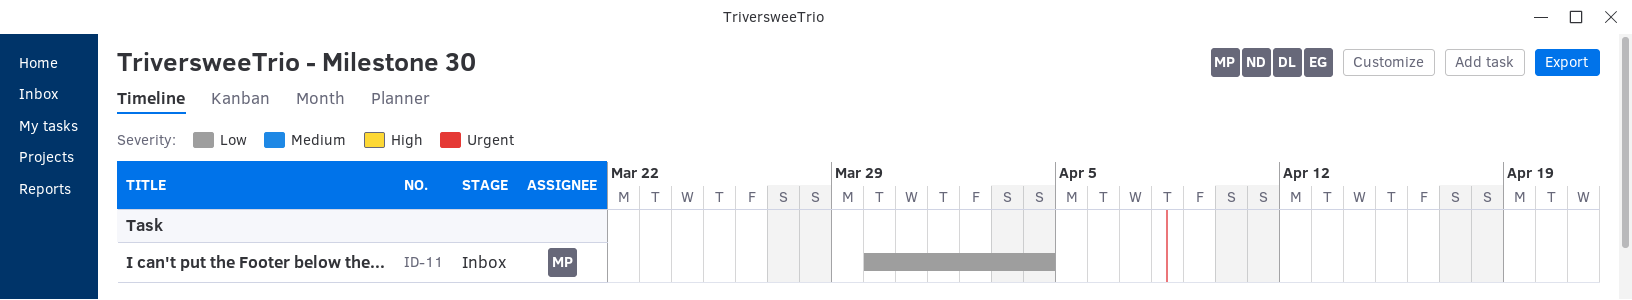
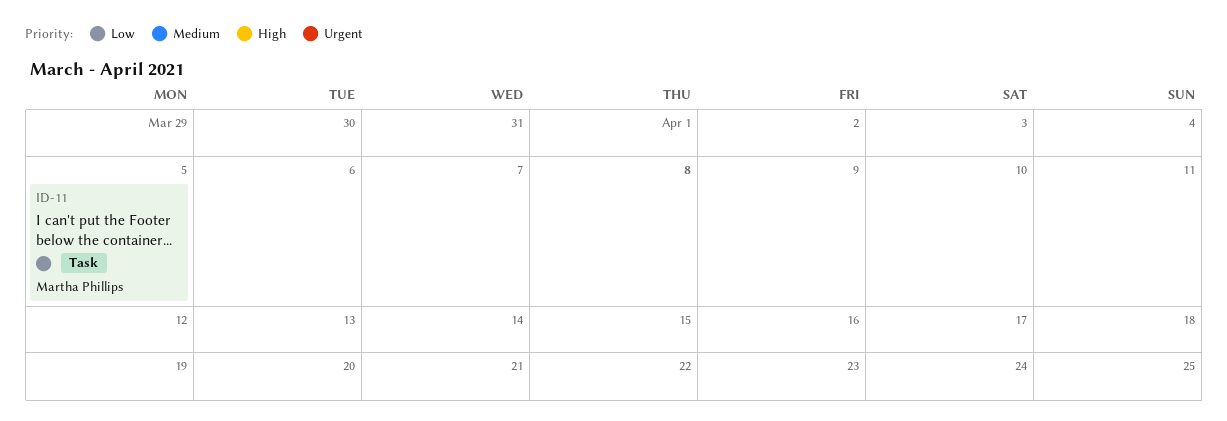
ID-11, due: Apr 4 -> Apr 5

